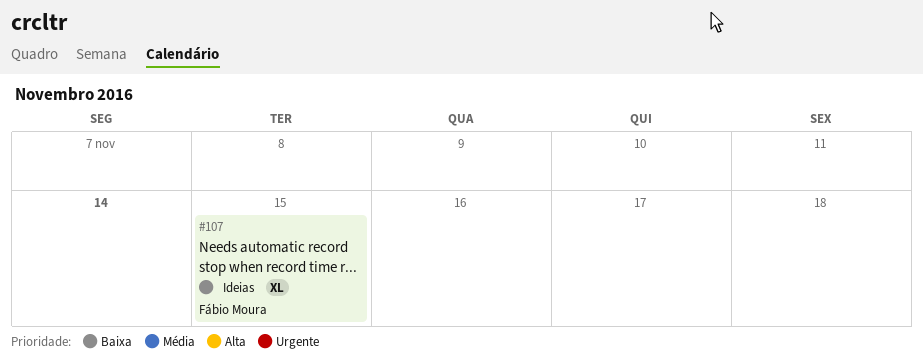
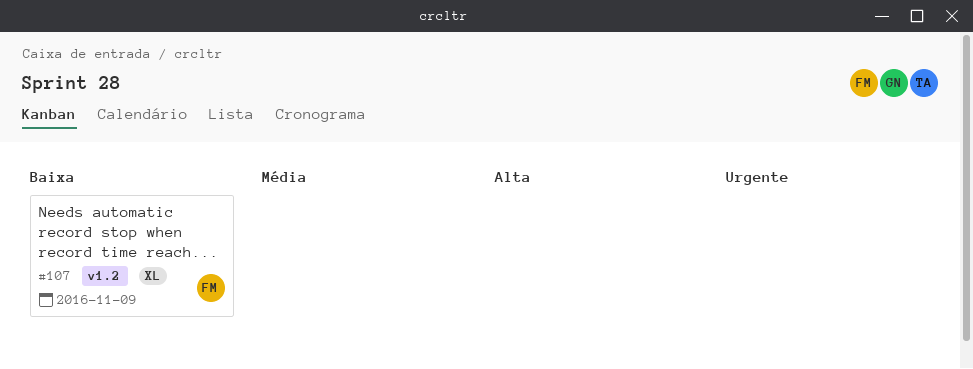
#107, due: Nov 15 -> Nov 9

